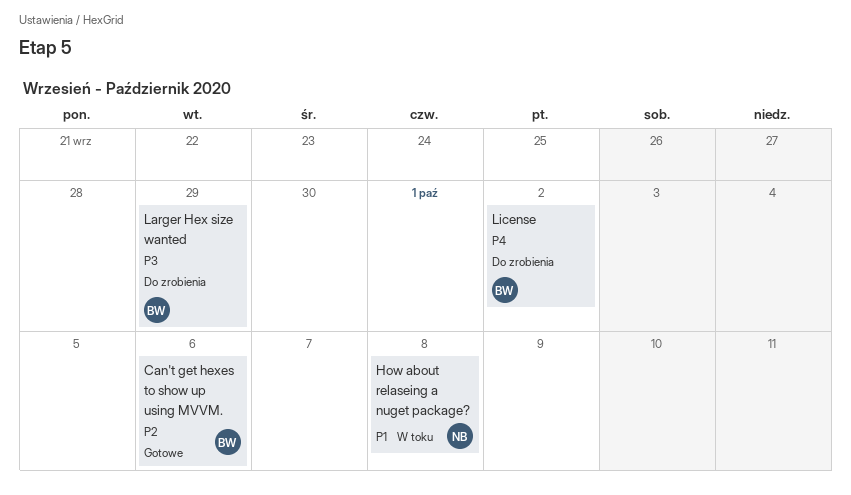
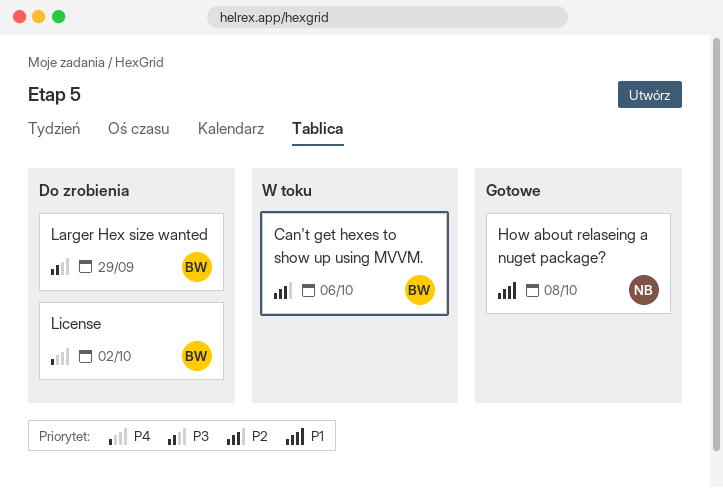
Can't get hexes to show up using MVVM., status: Gotowe -> W toku
How about relaseing a nuget package?, status: W toku -> Gotowe

